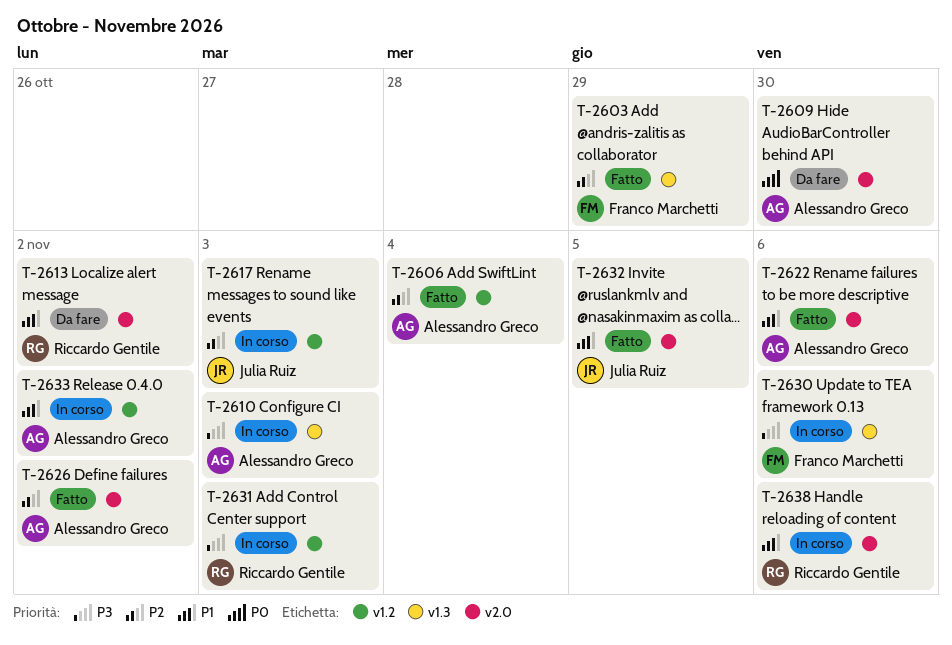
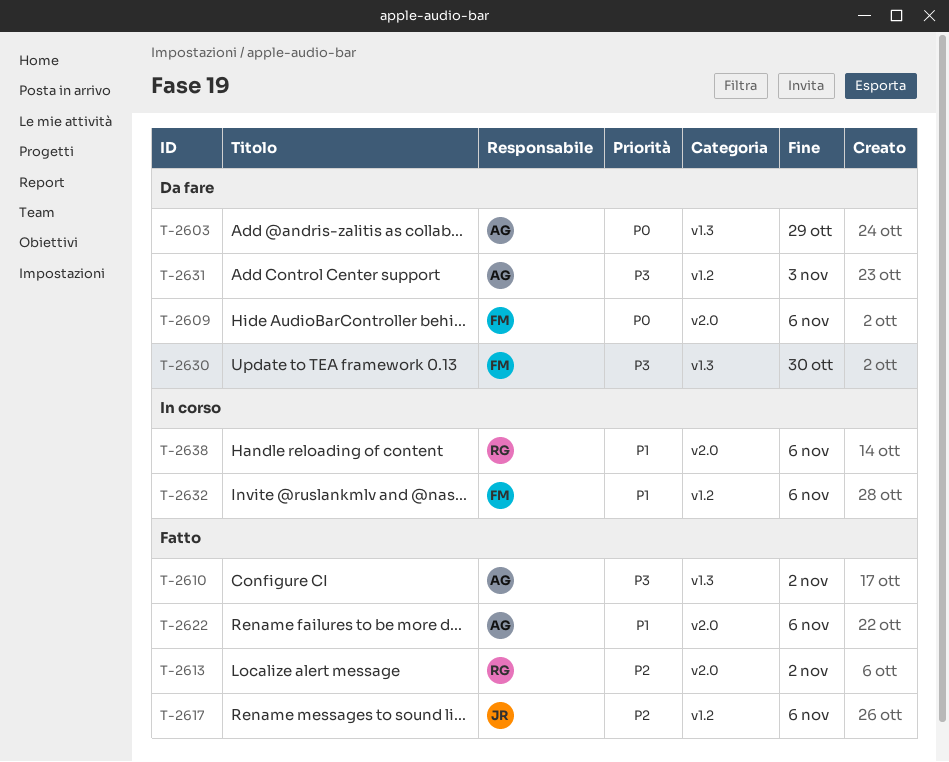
T-2603, status: Fatto -> Da fare
T-2603, owner: Franco Marchetti -> Alessandro Greco
T-2603, priority: P2 -> P0
T-2606: present -> none
T-2609, owner: Alessandro Greco -> Franco Marchetti
T-2609, due: Oct 30 -> Nov 6
T-2610, status: In corso -> Fatto
T-2610, due: Nov 3 -> Nov 2
T-2613, status: Da fare -> Fatto
T-2613, priority: P1 -> P2
T-2617, status: In corso -> Fatto
T-2617, due: Nov 3 -> Nov 6
T-2626: present -> none
T-2630, status: In corso -> Da fare
T-2630, due: Nov 6 -> Oct 30
T-2631, status: In corso -> Da fare
T-2631, owner: Riccardo Gentile -> Alessandro Greco
T-2632, status: Fatto -> In corso
T-2632, owner: Julia Ruiz -> Franco Marchetti
T-2632, label: v2.0 -> v1.2
T-2632, due: Nov 5 -> Nov 6
T-2633: present -> none

